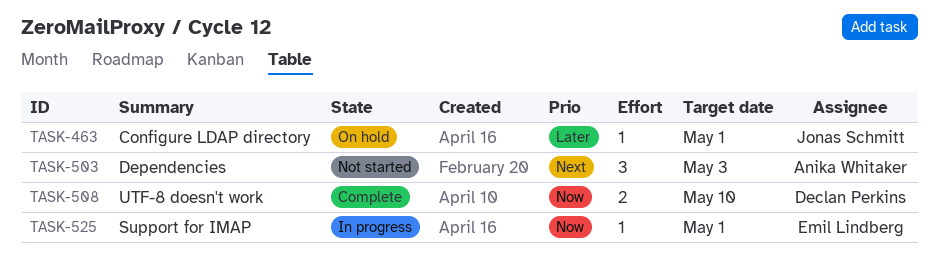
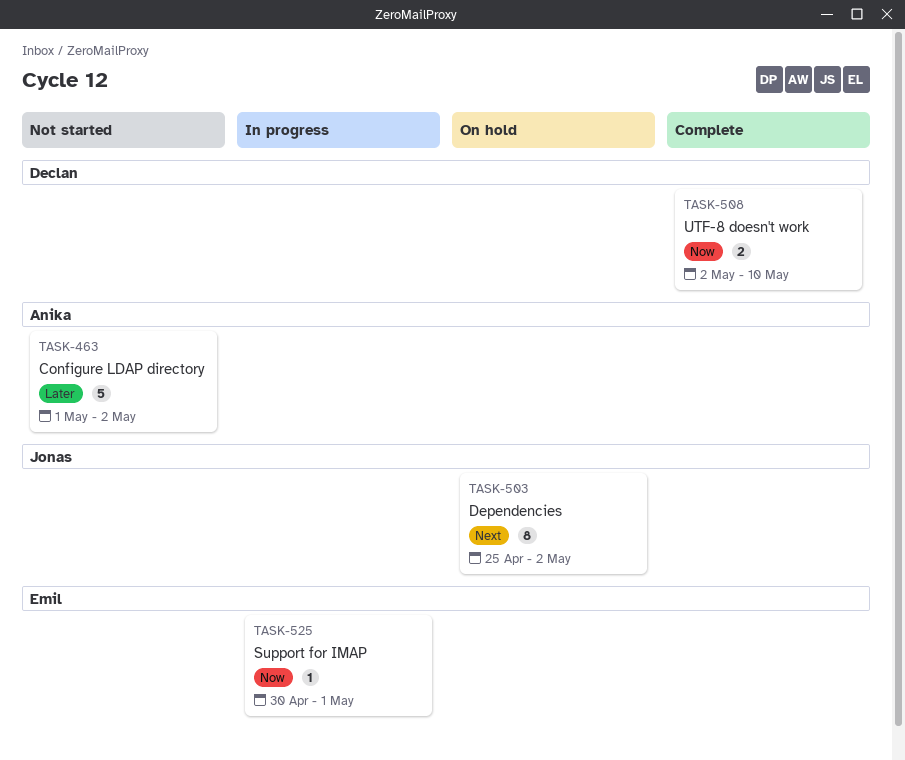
TASK-463, status: On hold -> Not started
TASK-463, owner: Jonas Schmitt -> Anika Whitaker
TASK-463, estimate: 1 -> 5
TASK-463, due: May 1 -> May 2
TASK-503, status: Not started -> On hold
TASK-503, owner: Anika Whitaker -> Jonas Schmitt
TASK-503, estimate: 3 -> 8
TASK-503, due: May 3 -> May 2

